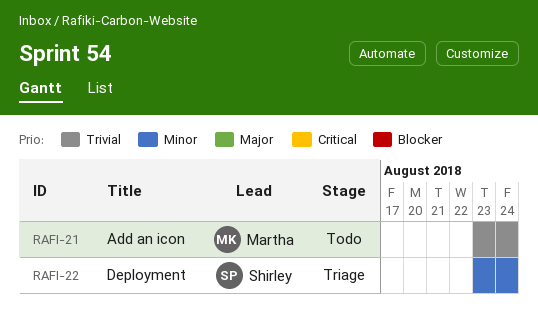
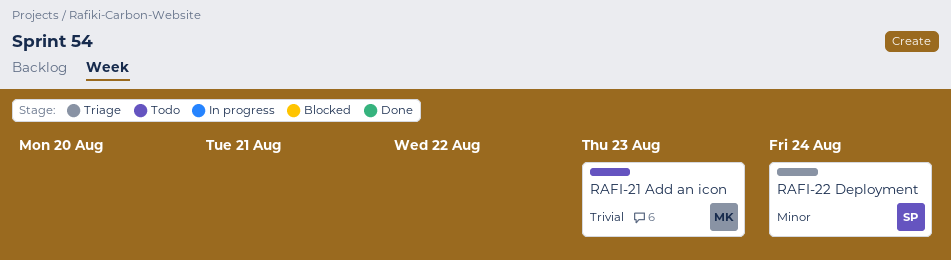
RAFI-21, due: Aug 24 -> Aug 23

